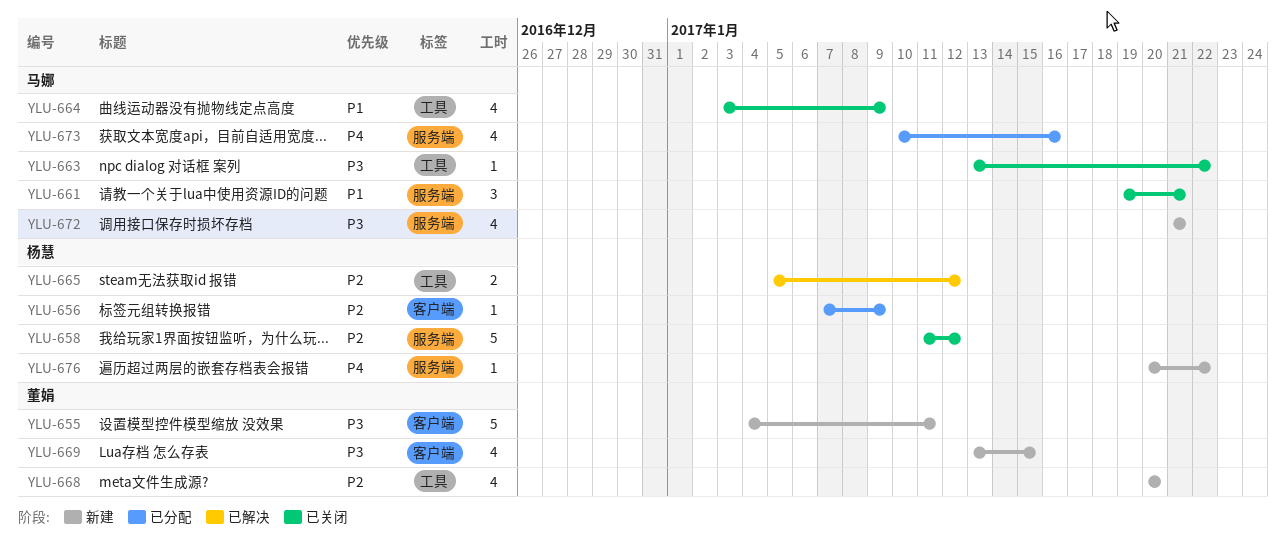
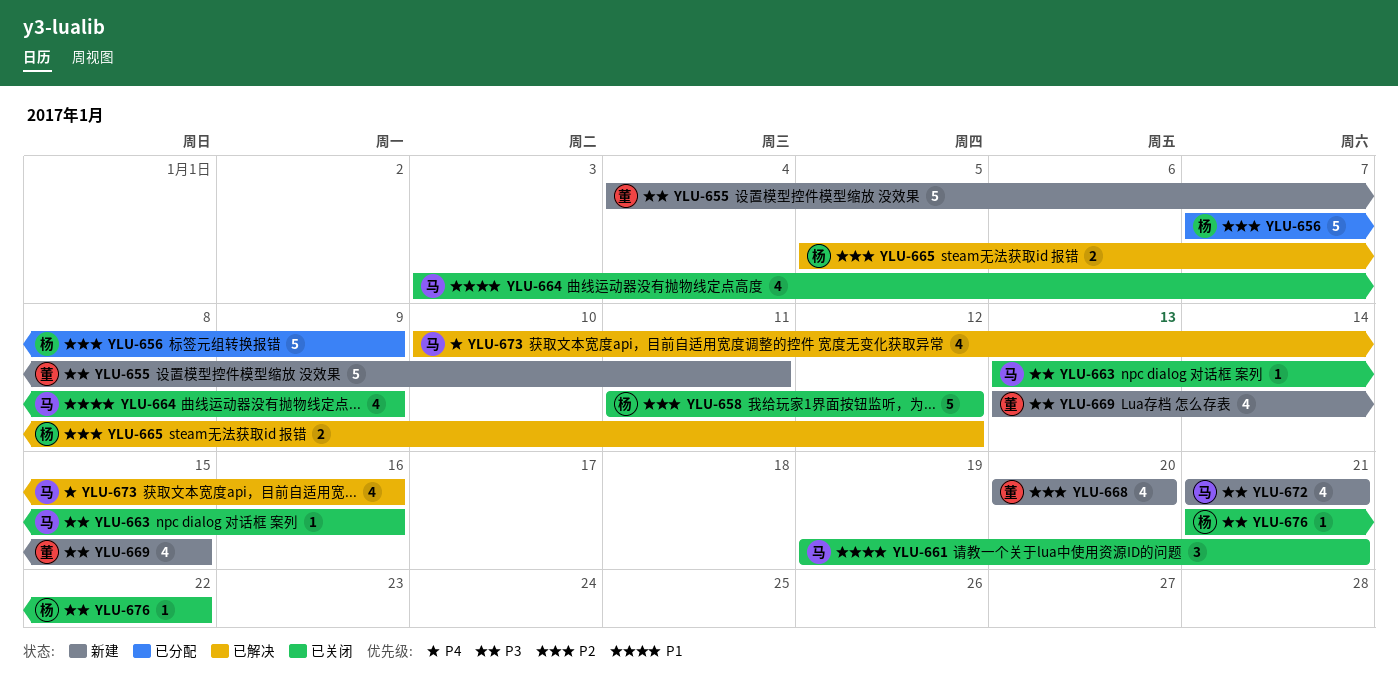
YLU-656, estimate: 1 -> 5
YLU-663, due: Jan 22 -> Jan 16
YLU-673, status: 已分配 -> 已解决
YLU-676, status: 新建 -> 已关闭
YLU-676, priority: P4 -> P3
YLU-676, start: Jan 20 -> Jan 21

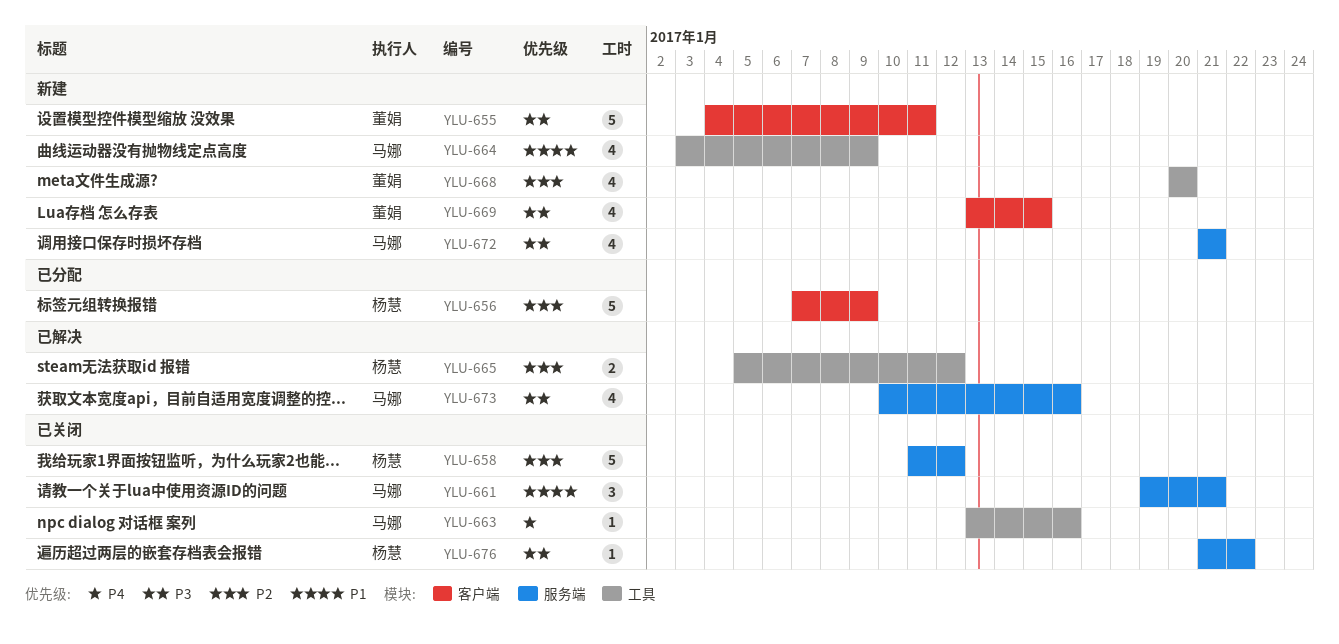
YLU-663, priority: P3 -> P4
YLU-664, status: 已关闭 -> 新建
YLU-673, priority: P4 -> P3

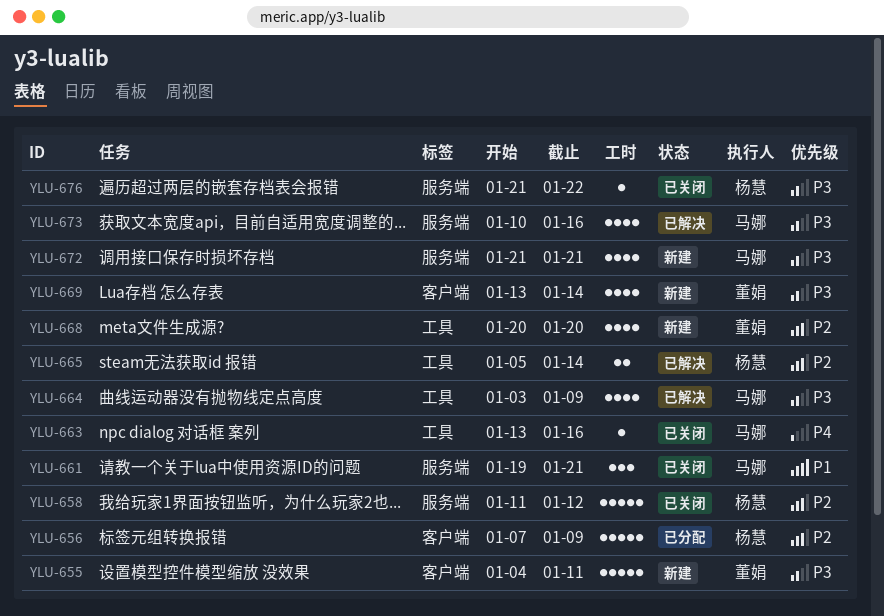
YLU-664, status: 新建 -> 已解决
YLU-664, priority: P1 -> P3
YLU-665, due: Jan 12 -> Jan 14
YLU-669, due: Jan 15 -> Jan 14

